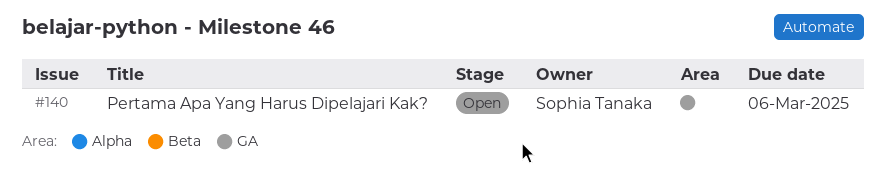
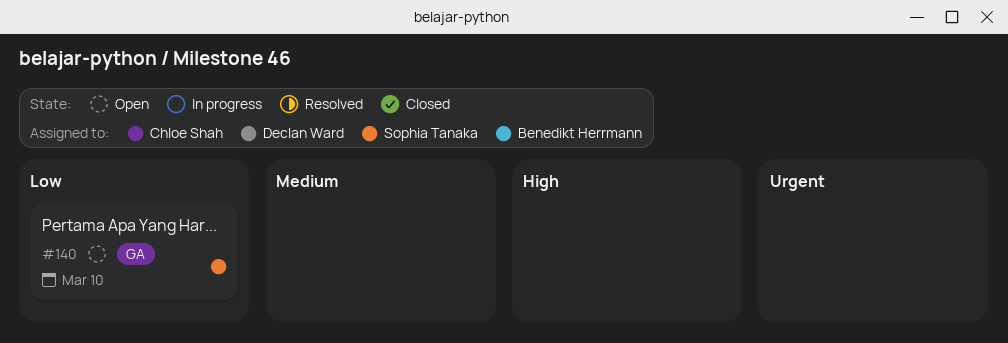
#140, due: Mar 6 -> Mar 10

